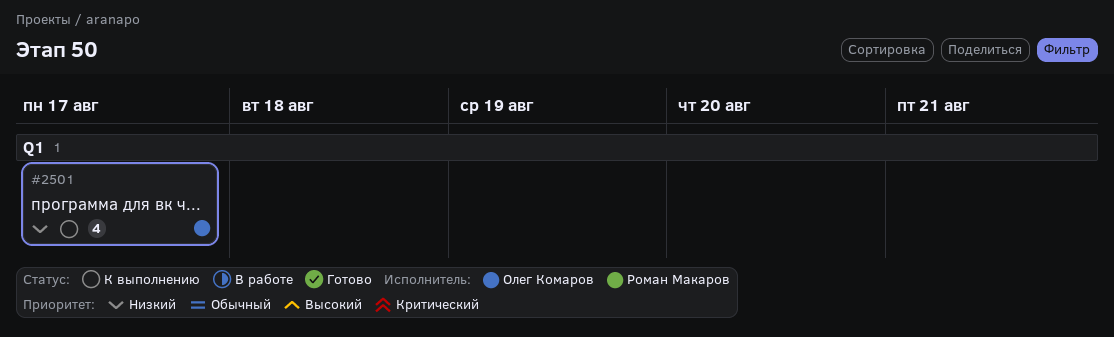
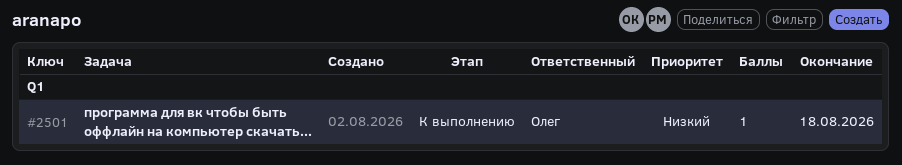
#2501, estimate: 4 -> 1
#2501, due: Aug 17 -> Aug 18

